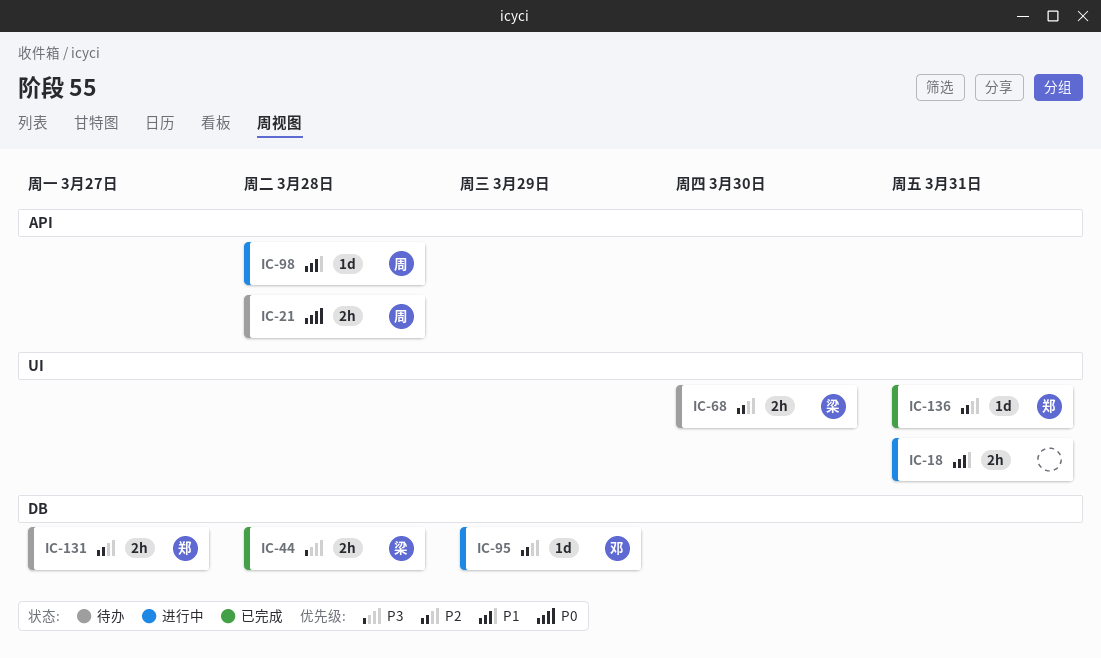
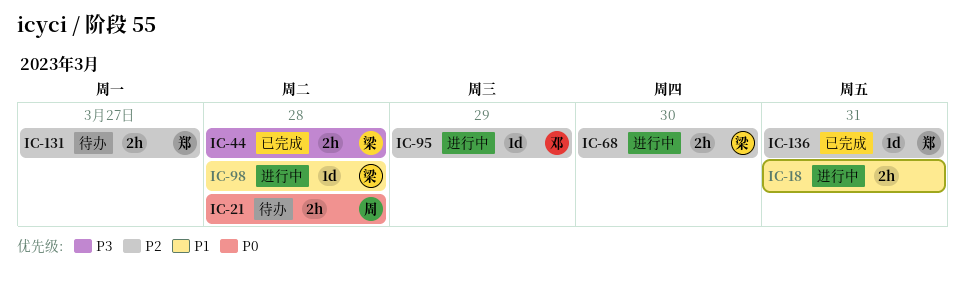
IC-68, status: 待办 -> 进行中
IC-98, owner: 周 -> 梁

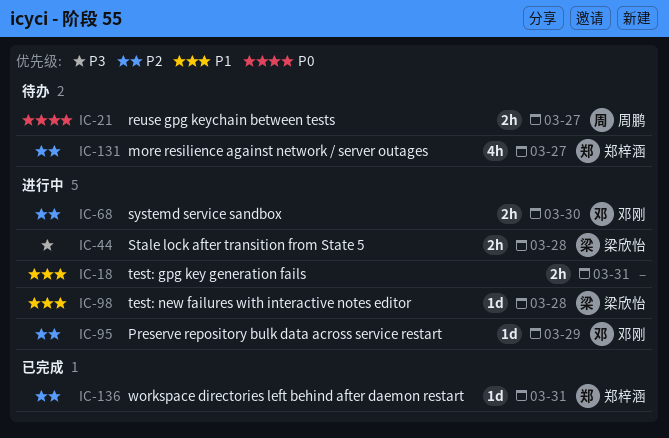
IC-21, due: Mar 28 -> Mar 27
IC-44, status: 已完成 -> 进行中
IC-68, owner: 梁欣怡 -> 邓刚
IC-131, estimate: 2h -> 4h

